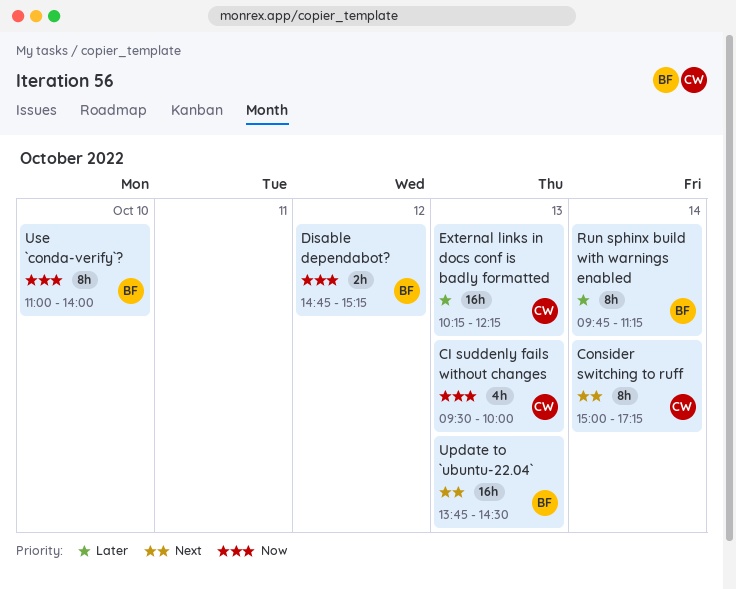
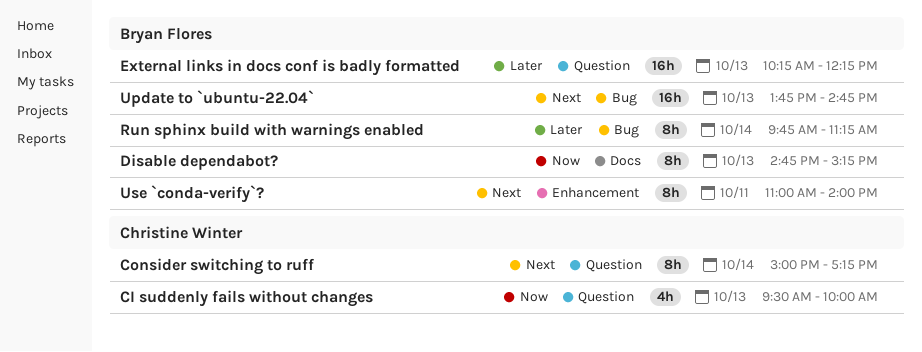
Disable dependabot?, estimate: 2h -> 8h
Disable dependabot?, day: Oct 12 -> Oct 13
External links in docs conf is badly formatted, owner: Christine Winter -> Bryan Flores
Update to `ubuntu-22.04`, ends: 14:30 -> 14:45
Use `conda-verify`?, priority: Now -> Next
Use `conda-verify`?, day: Oct 10 -> Oct 11

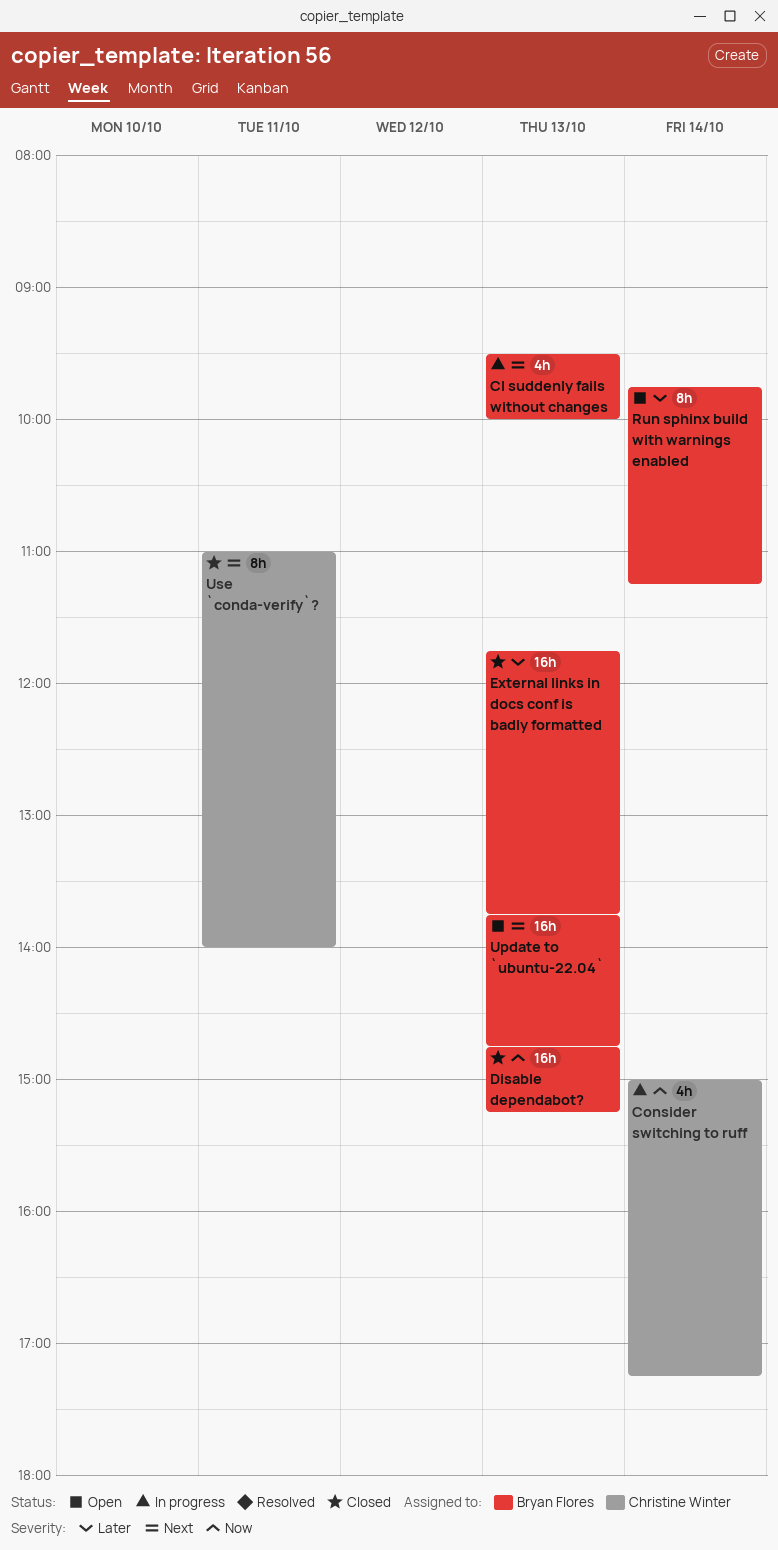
CI suddenly fails without changes, owner: Christine Winter -> Bryan Flores
CI suddenly fails without changes, priority: Now -> Next
Consider switching to ruff, priority: Next -> Now
Consider switching to ruff, estimate: 8h -> 4h
Disable dependabot?, estimate: 8h -> 16h
External links in docs conf is badly formatted, begins: 10:15 -> 11:45
External links in docs conf is badly formatted, ends: 12:15 -> 13:45
Use `conda-verify`?, owner: Bryan Flores -> Christine Winter

